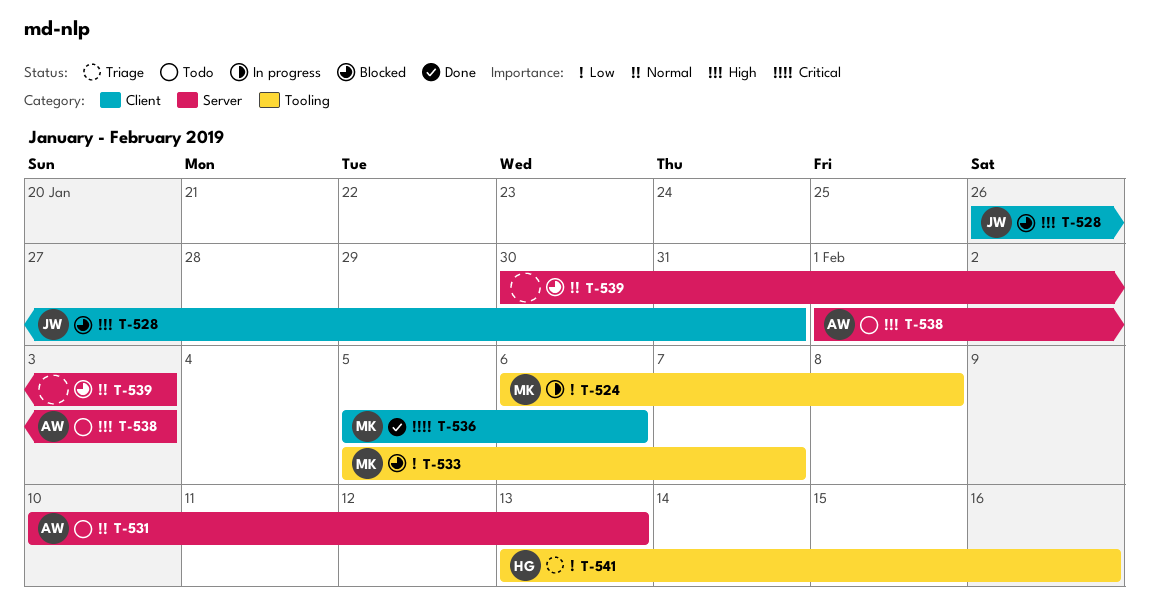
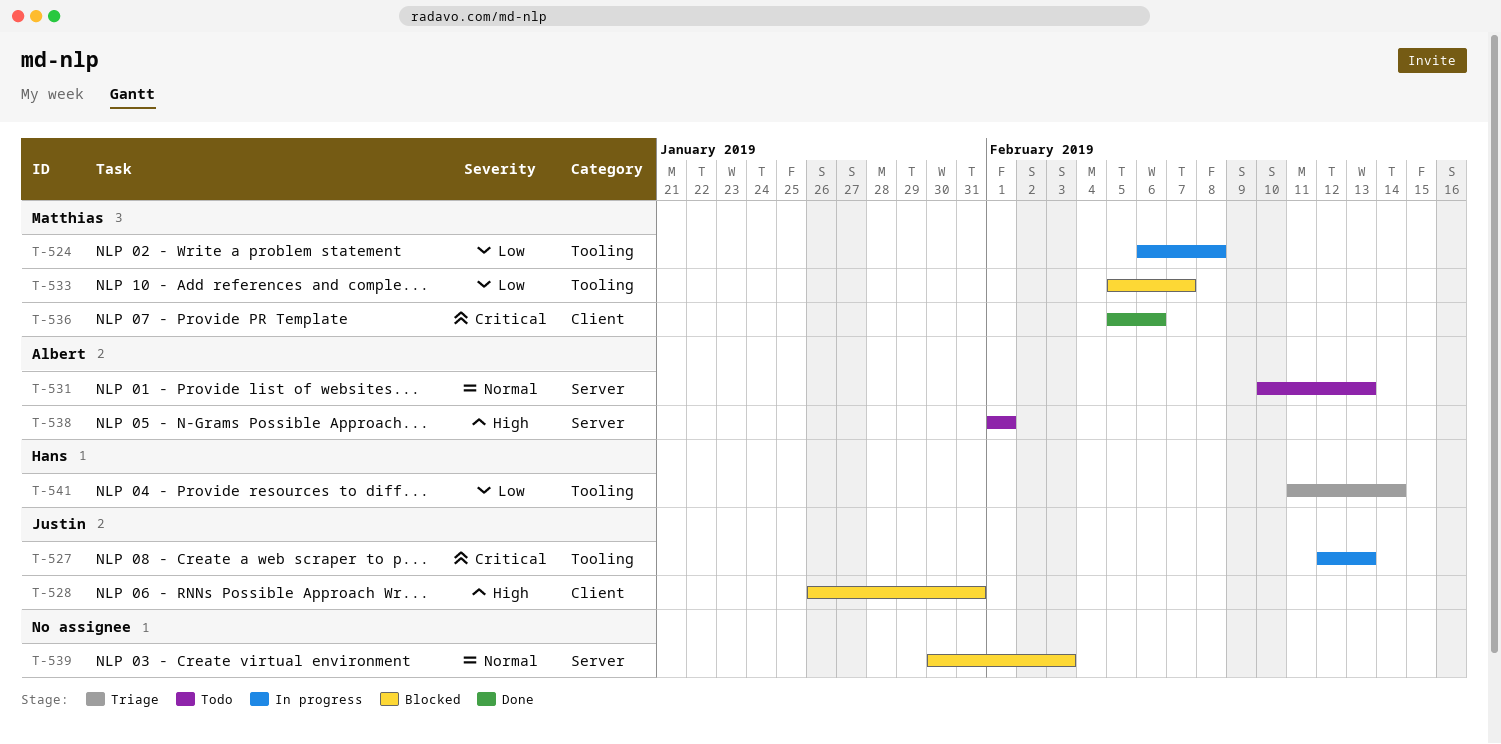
T-527: none -> present
T-538, due: Feb 3 -> Feb 1
T-541, start: Feb 13 -> Feb 11
T-541, due: Feb 16 -> Feb 14

